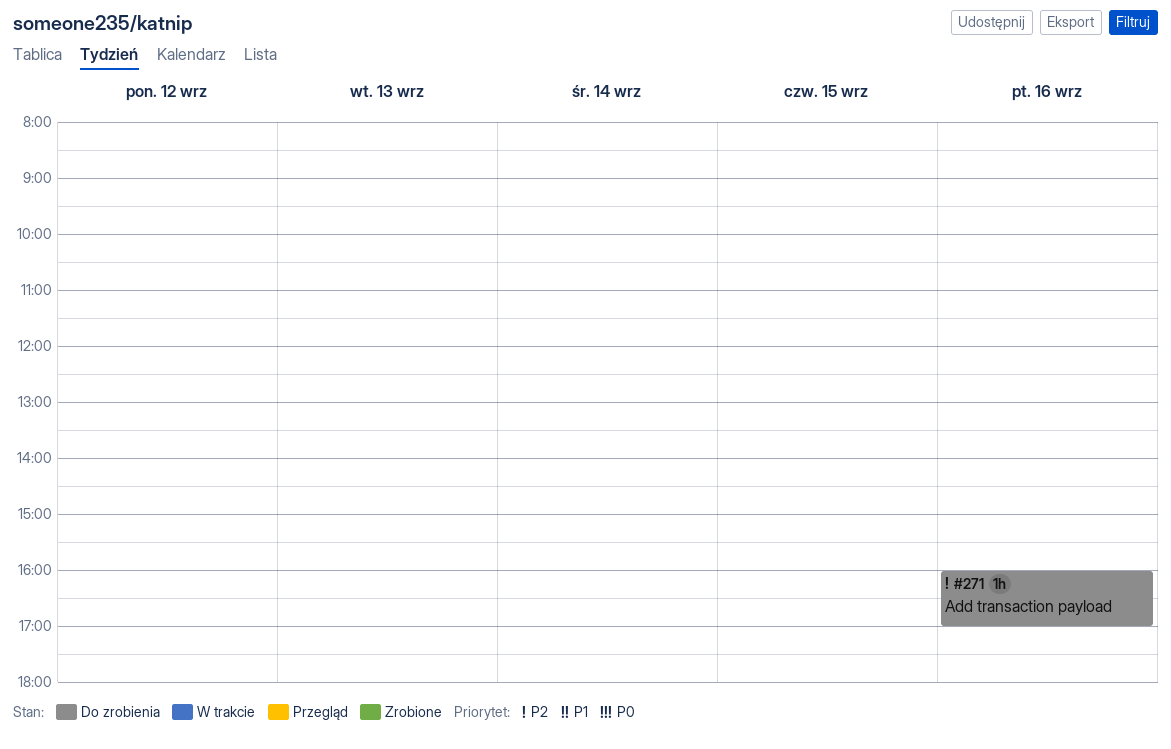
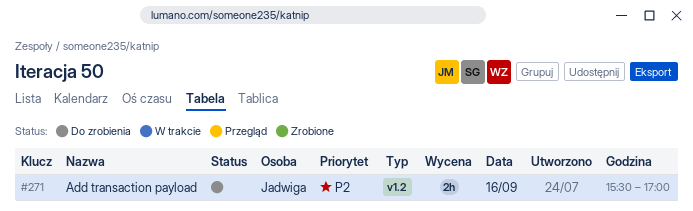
#271, estimate: 1h -> 2h
#271, begins: 16:00 -> 15:30

